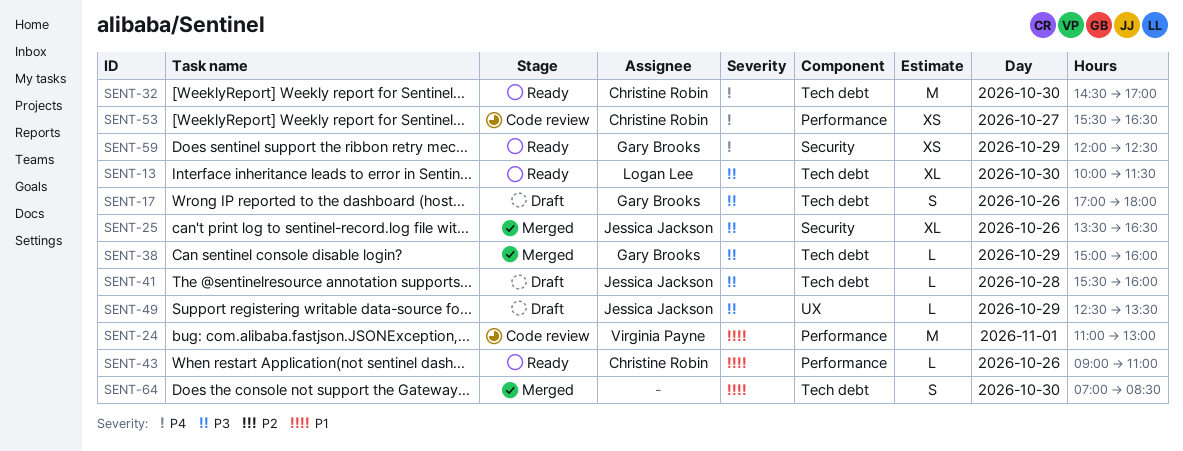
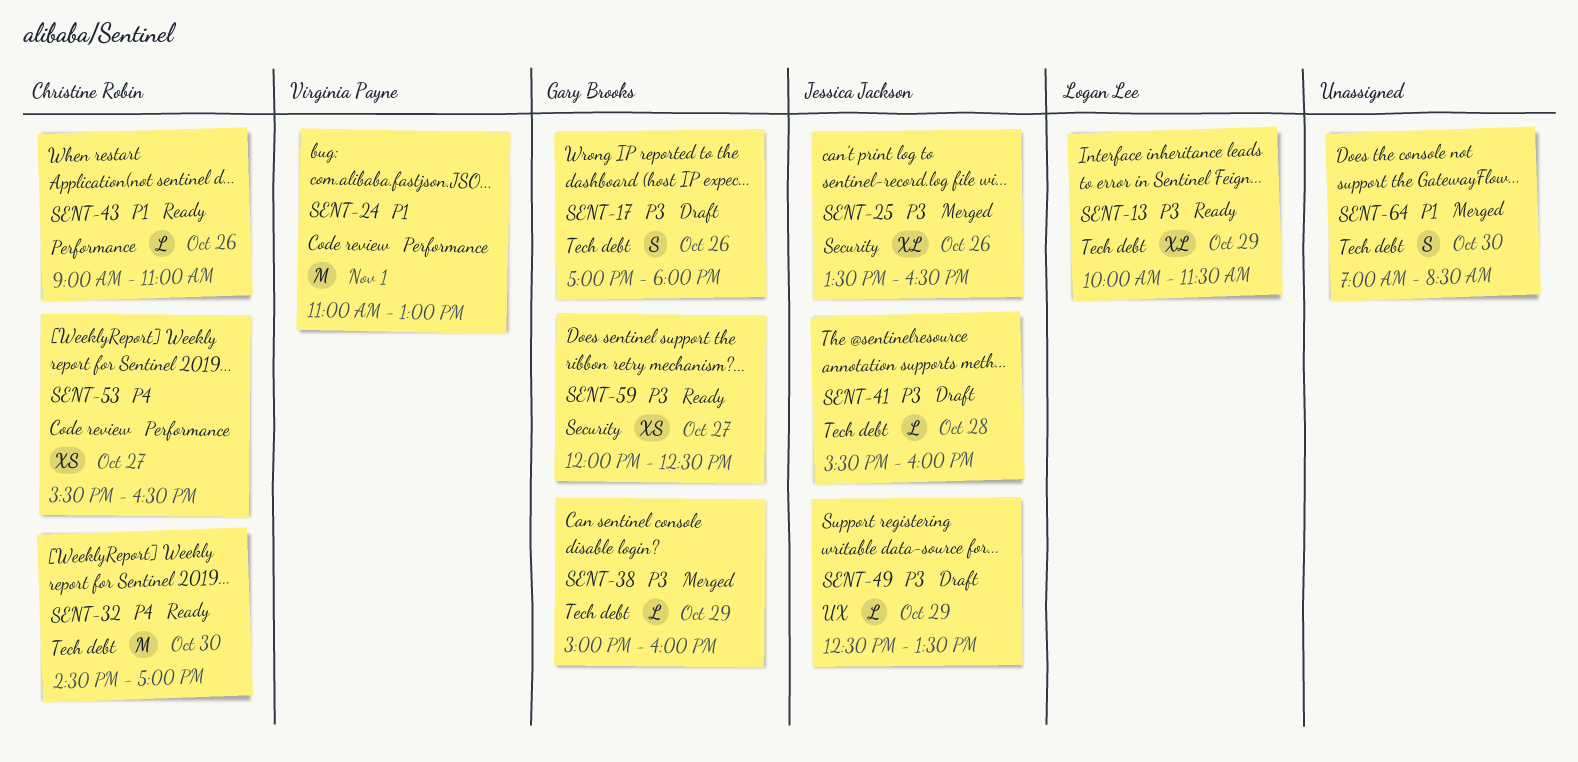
SENT-13, day: Oct 30 -> Oct 29
SENT-59, priority: P4 -> P3
SENT-59, day: Oct 29 -> Oct 27

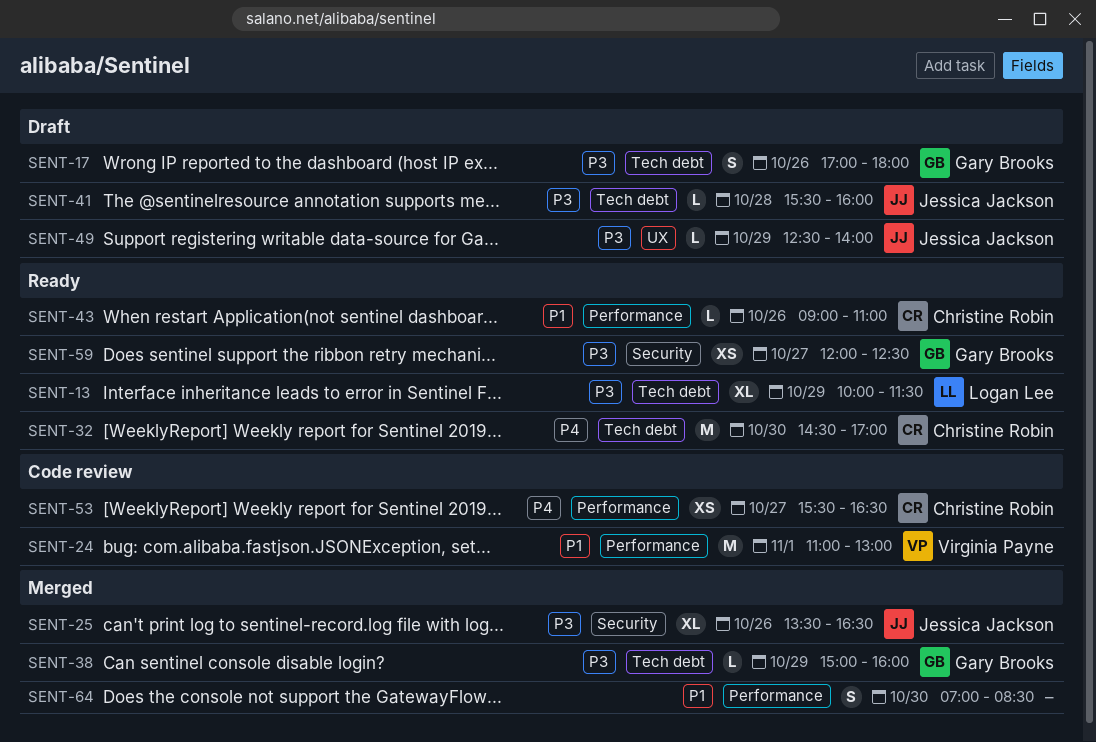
SENT-49, ends: 13:30 -> 14:00
SENT-64, label: Tech debt -> Performance

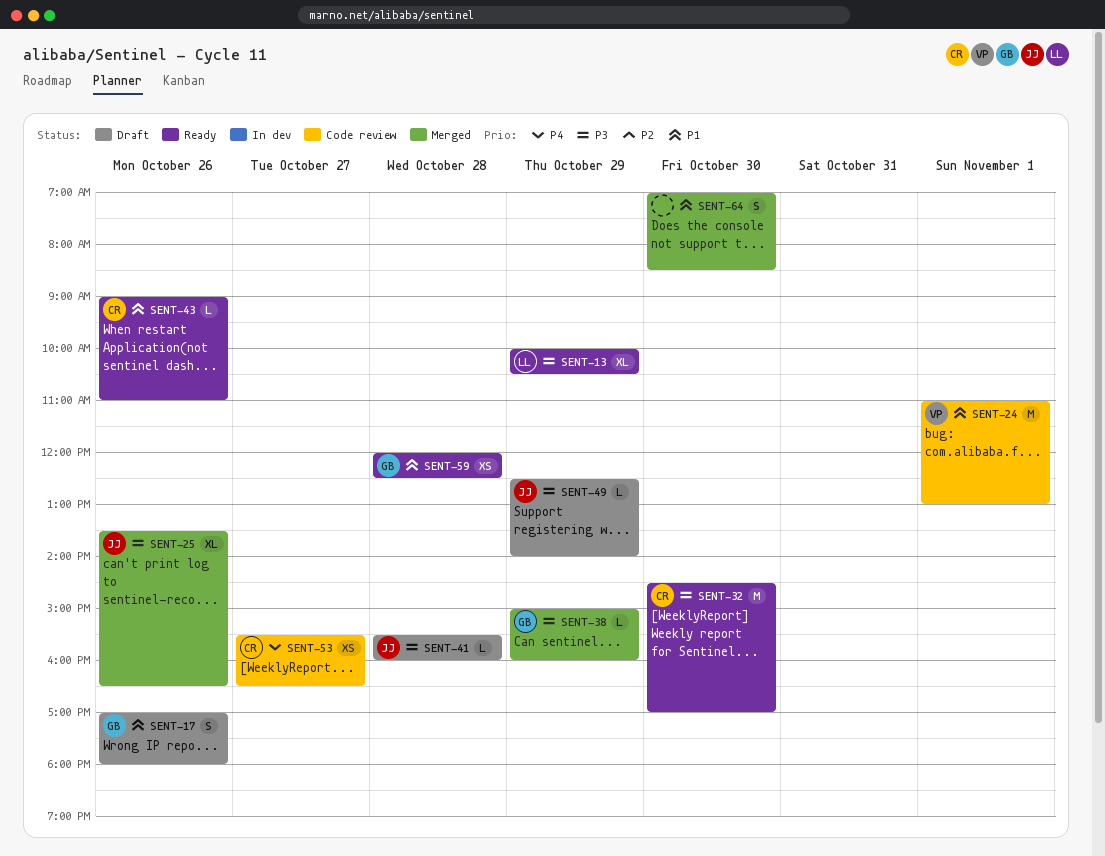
SENT-13, ends: 11:30 -> 10:30
SENT-17, priority: P3 -> P1
SENT-32, priority: P4 -> P3
SENT-59, priority: P3 -> P1
SENT-59, day: Oct 27 -> Oct 28

